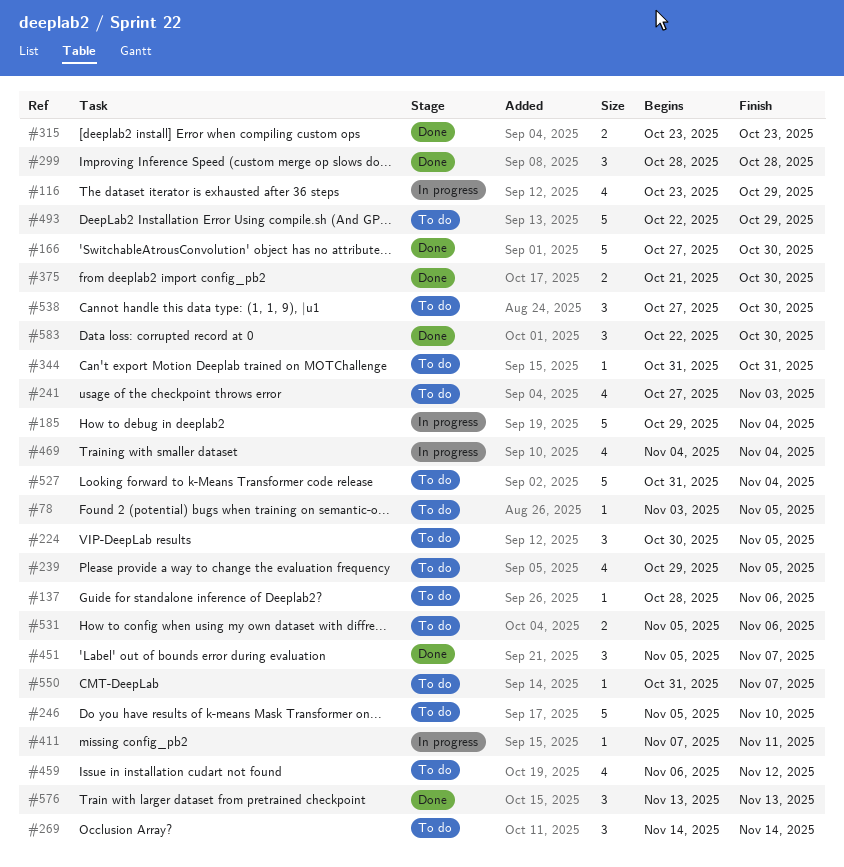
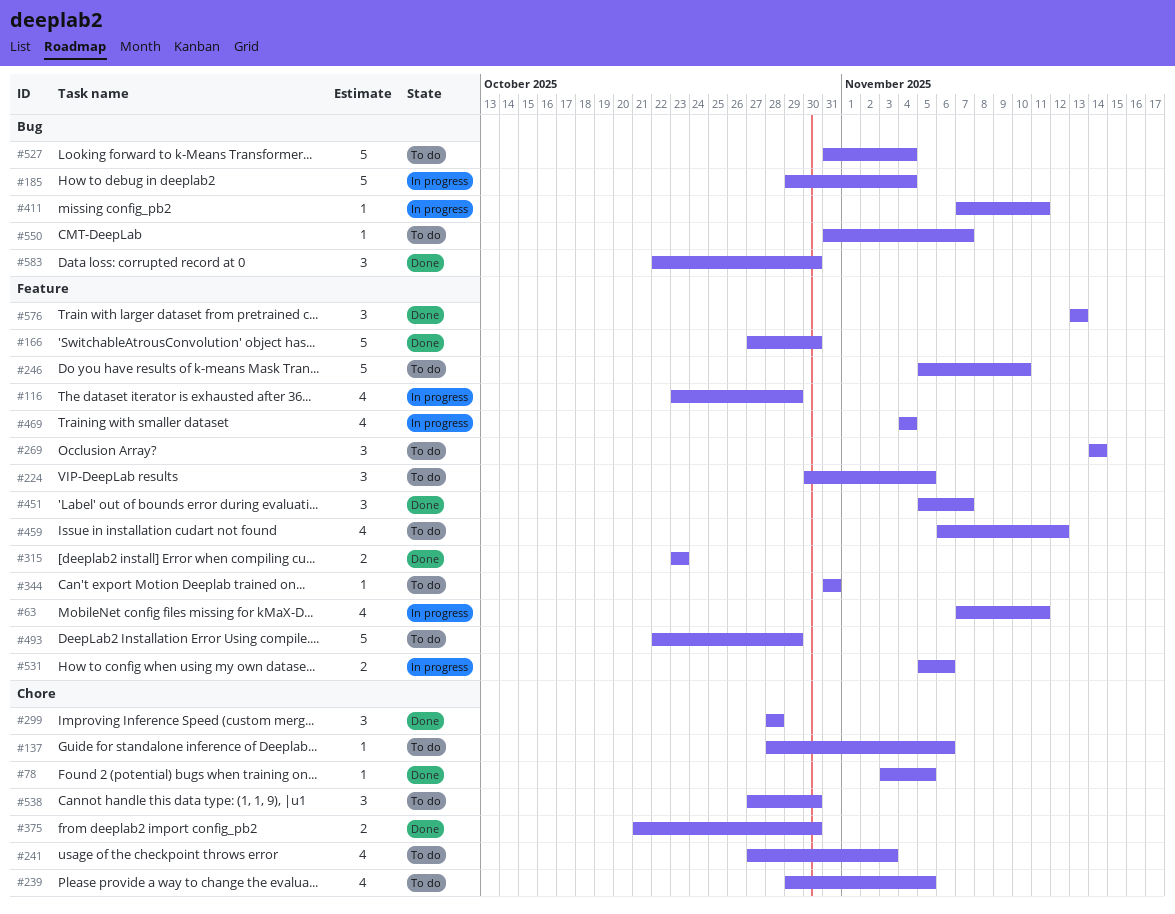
#63: none -> present
#78, status: To do -> Done
#531, status: To do -> In progress

